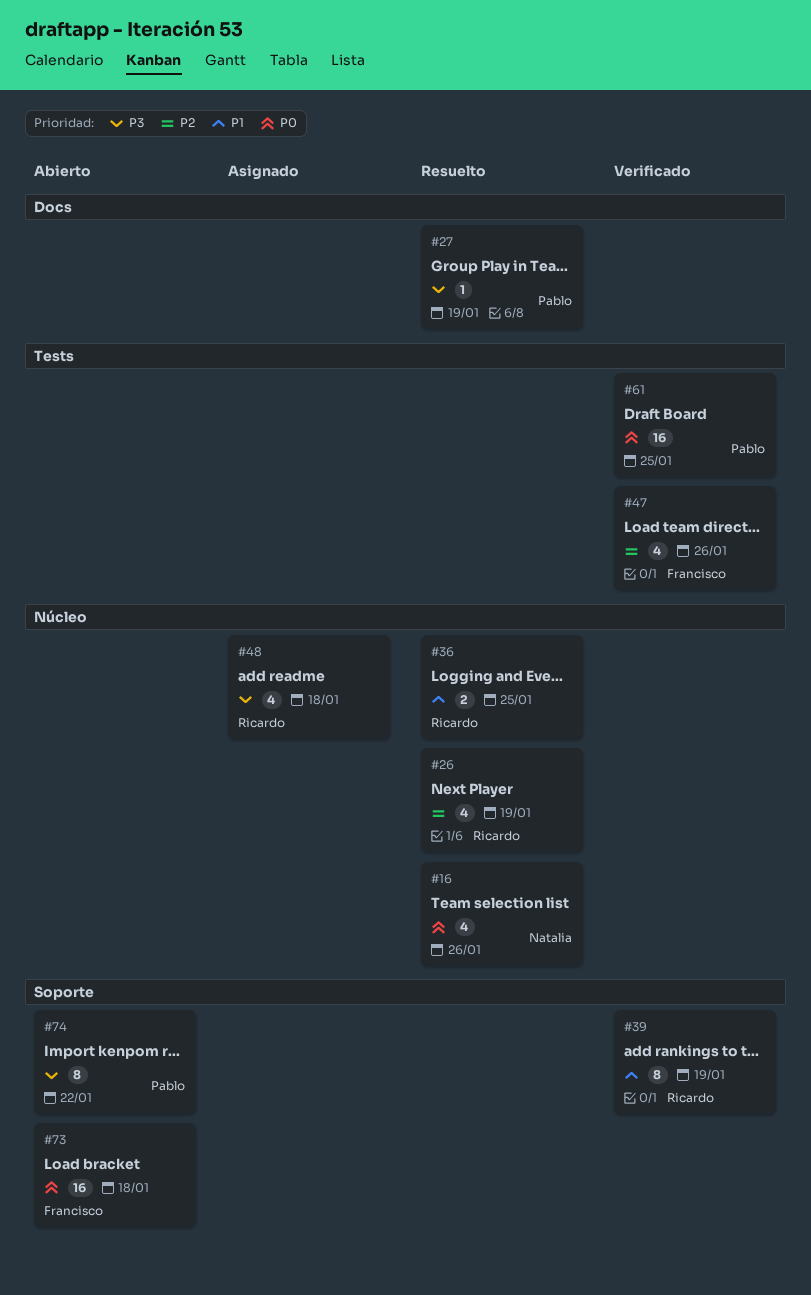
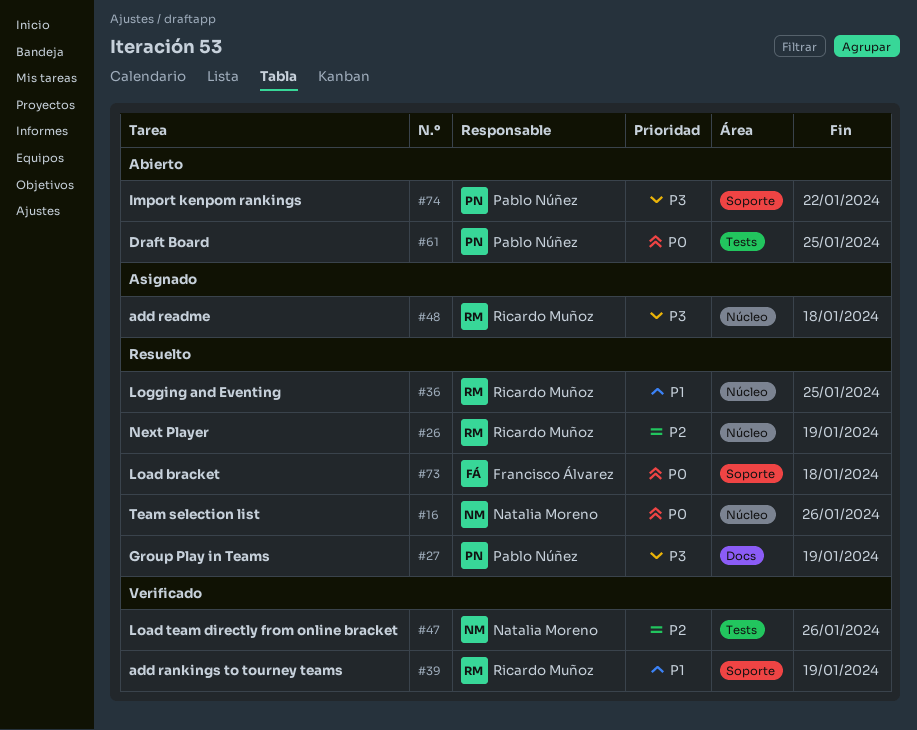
#47, owner: Francisco Álvarez -> Natalia Moreno
#61, status: Verificado -> Abierto
#73, status: Abierto -> Resuelto

